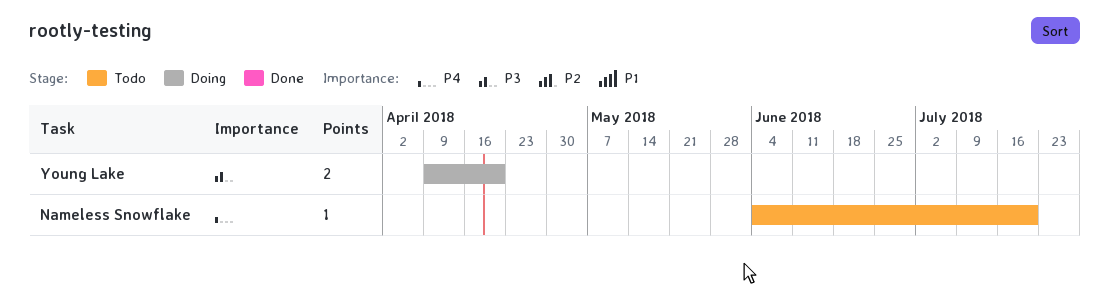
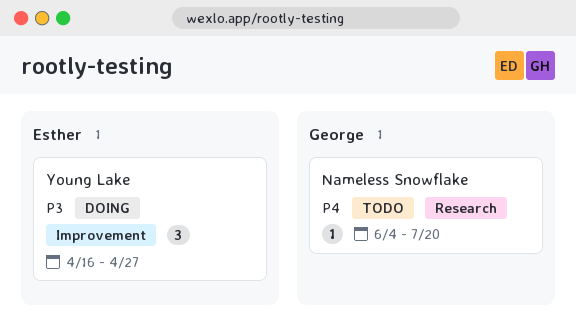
Young Lake, estimate: 2 -> 3
Young Lake, start: Apr 9 -> Apr 16
Young Lake, due: Apr 20 -> Apr 27

